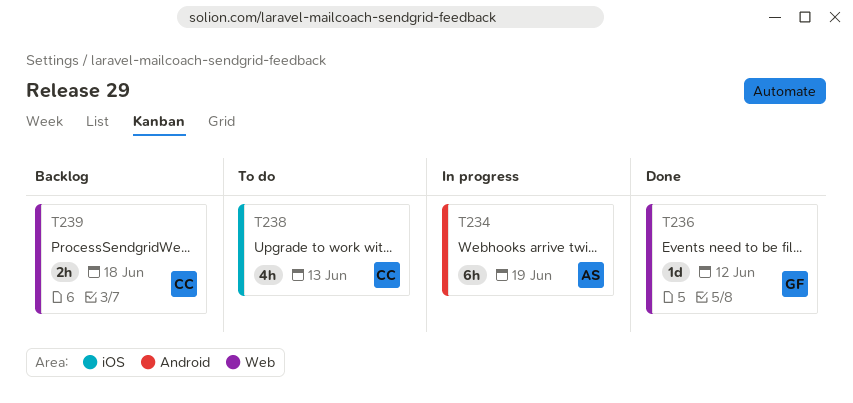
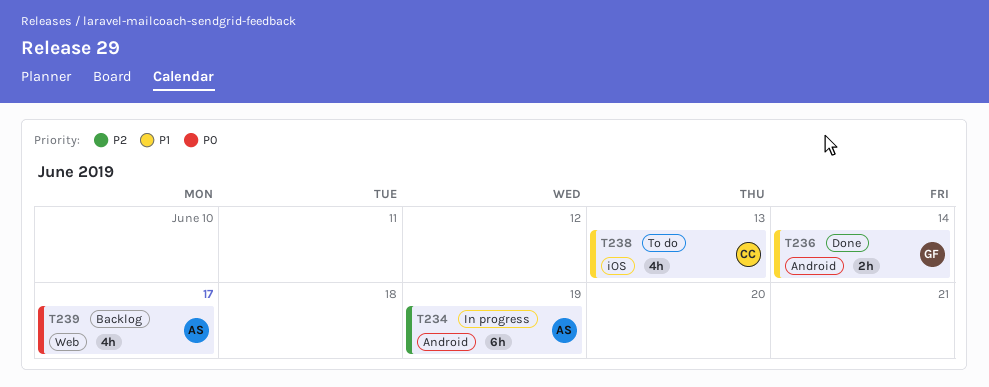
T236, label: Web -> Android
T236, estimate: 1d -> 2h
T236, due: Jun 12 -> Jun 14
T239, owner: CC -> AS
T239, estimate: 2h -> 4h
T239, due: Jun 18 -> Jun 17

